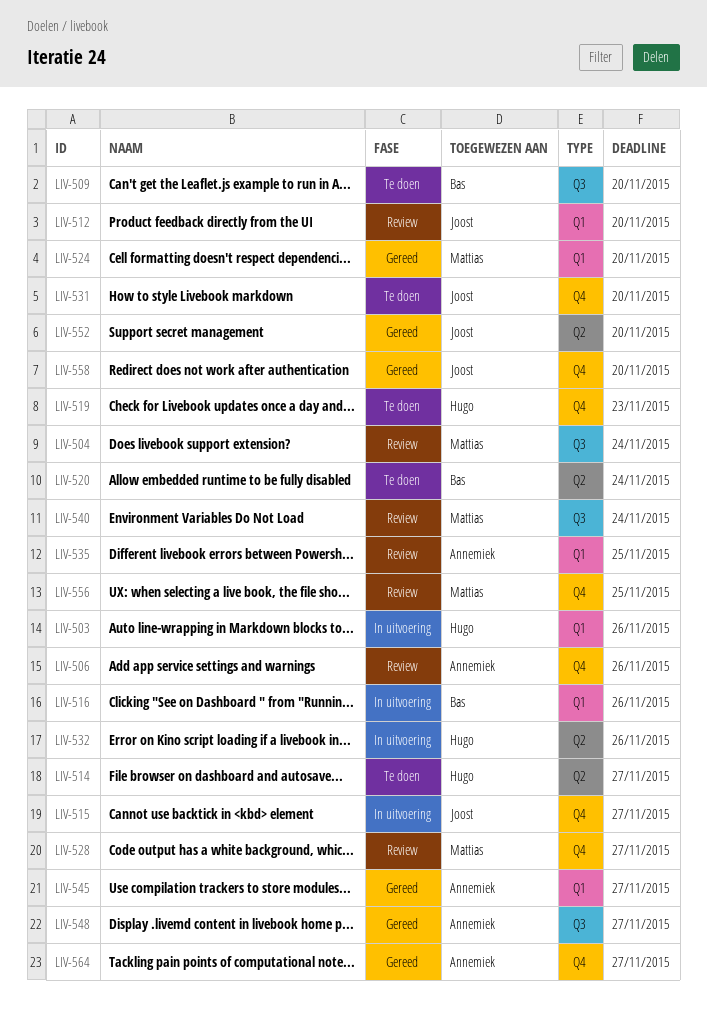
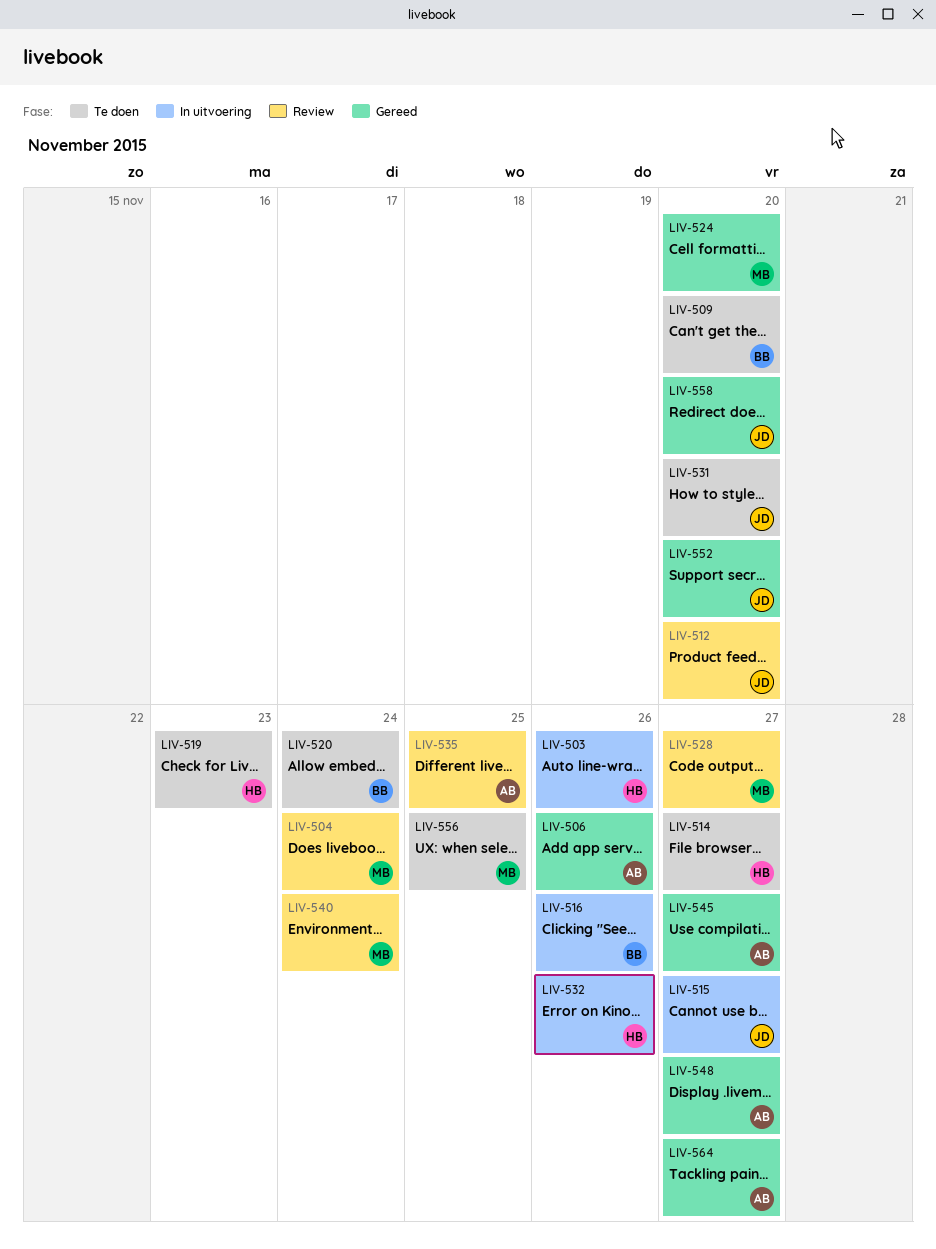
LIV-506, status: Review -> Gereed
LIV-556, status: Review -> Te doen

